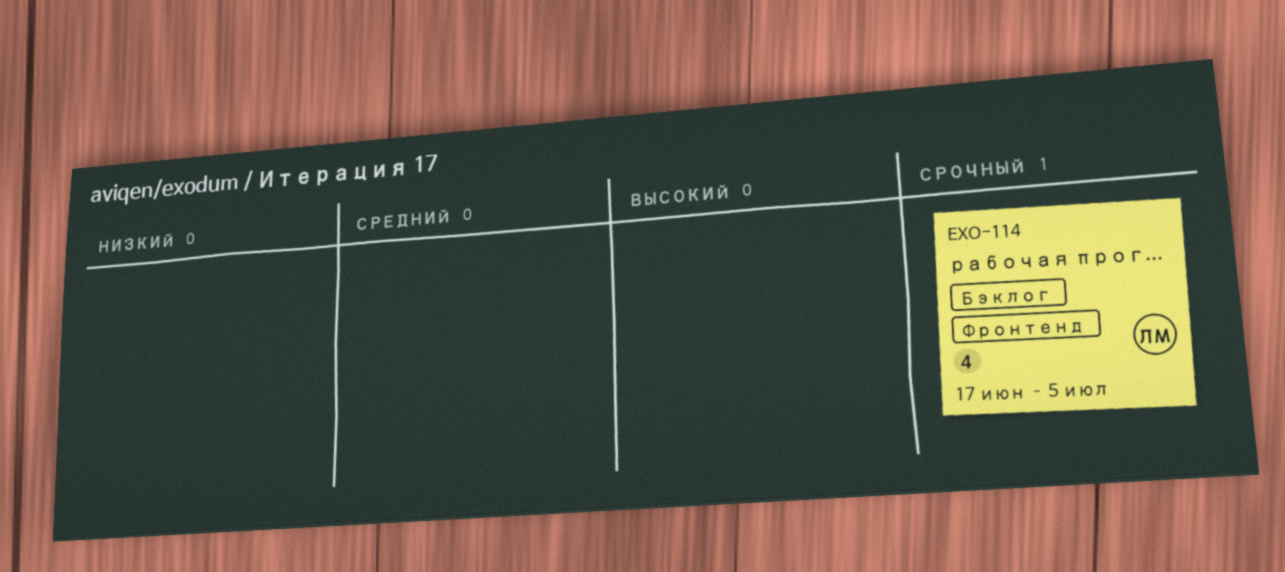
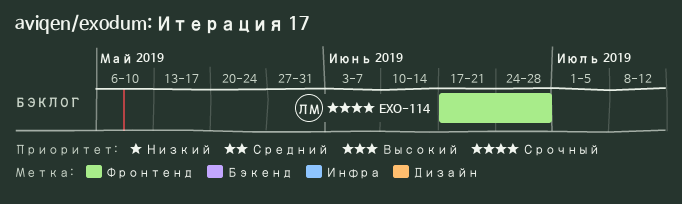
EXO-114, due: Jul 5 -> Jun 28

